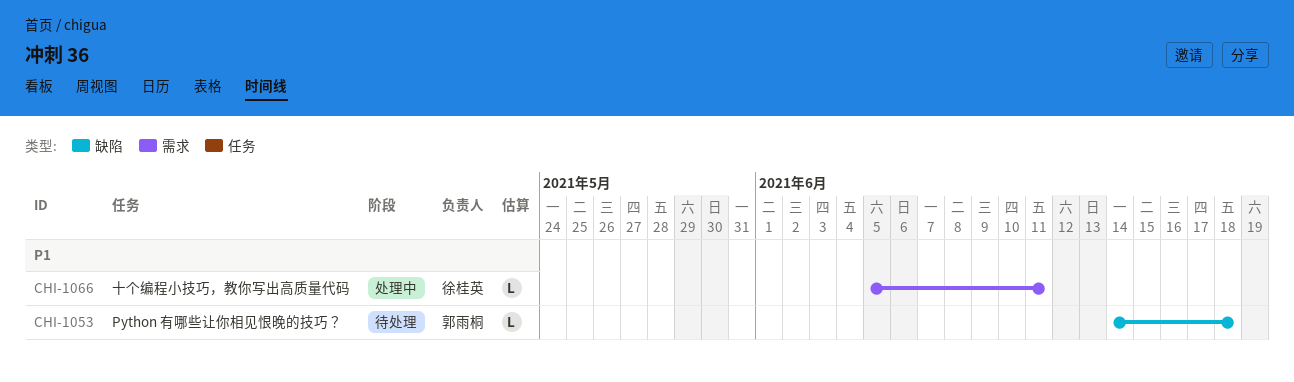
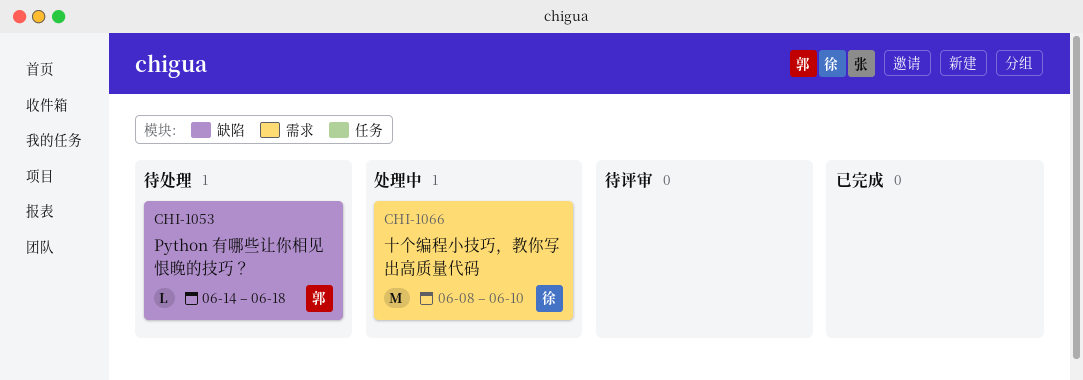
CHI-1066, estimate: L -> M
CHI-1066, start: Jun 5 -> Jun 8
CHI-1066, due: Jun 11 -> Jun 10

